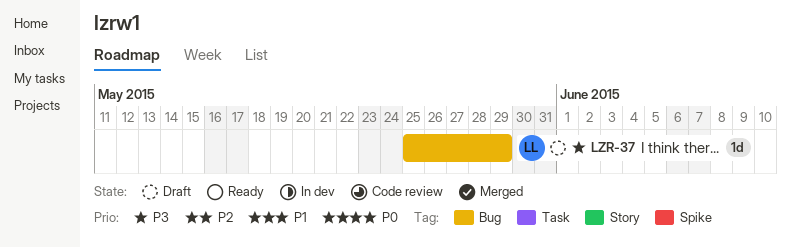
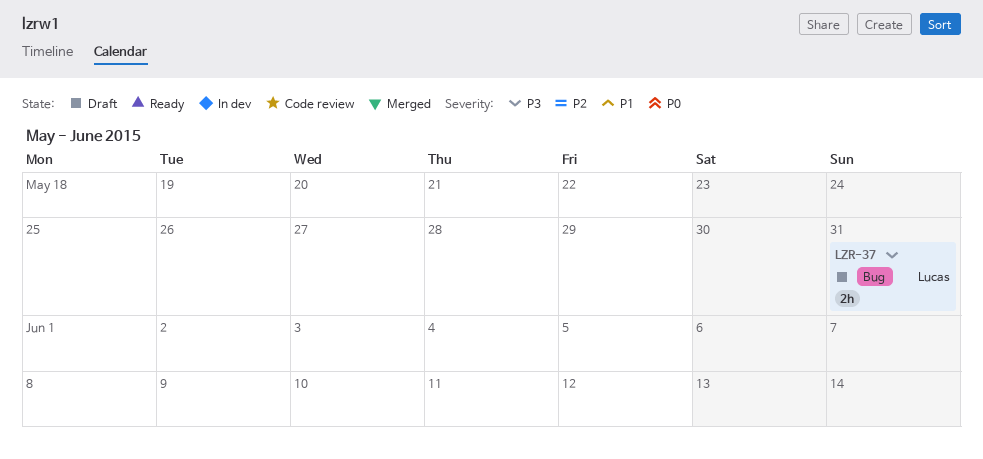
LZR-37, estimate: 1d -> 2h
LZR-37, due: May 29 -> May 31

